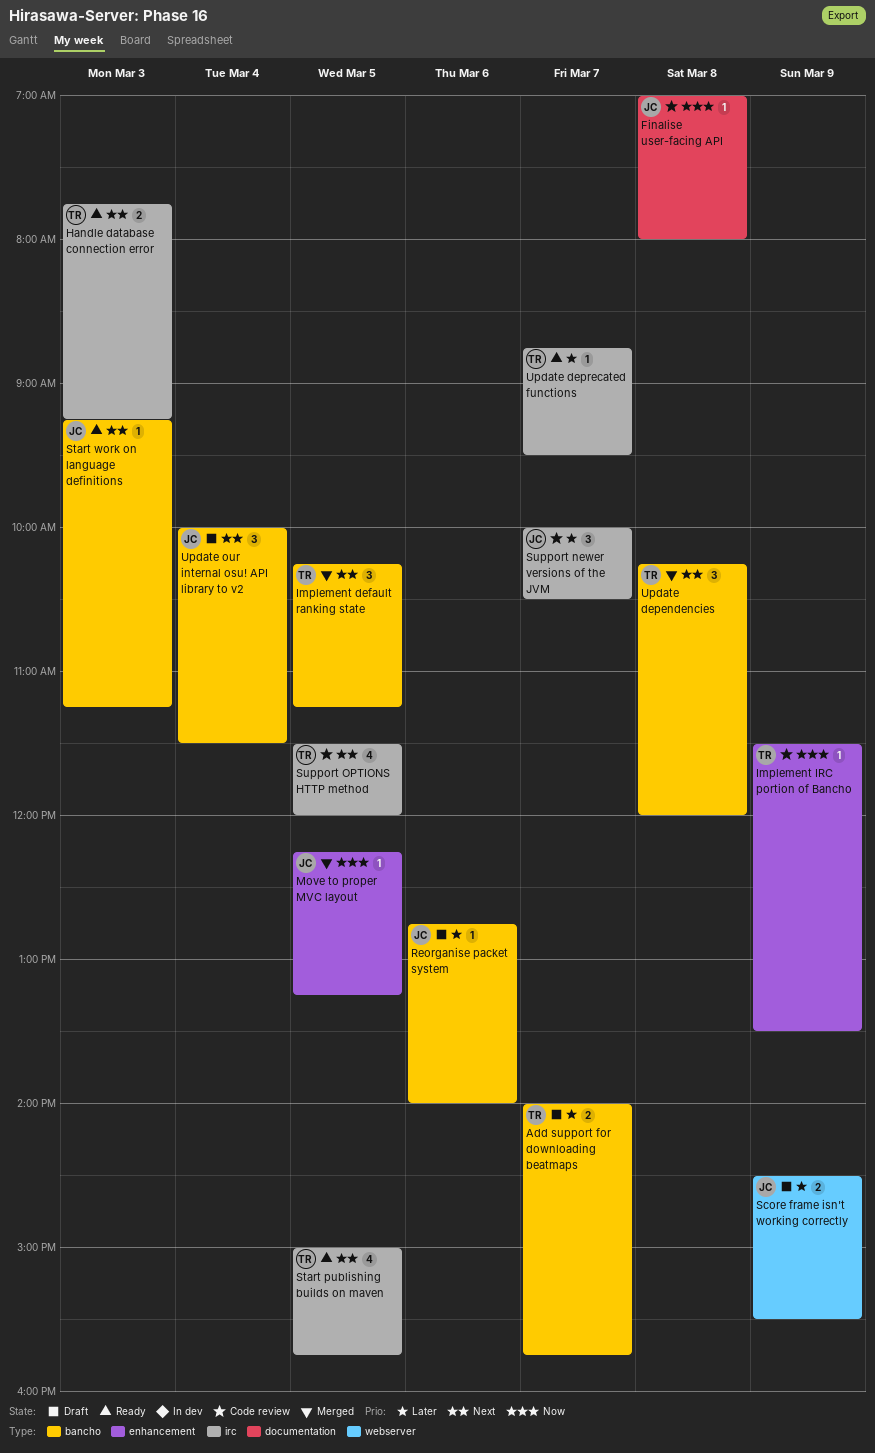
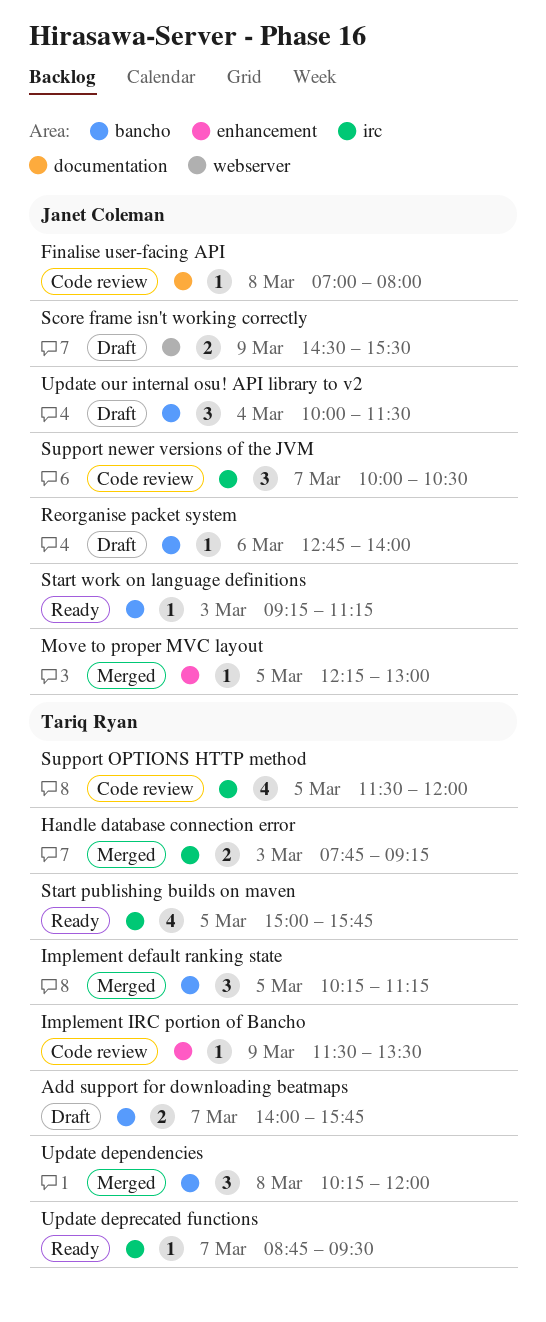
Handle database connection error, status: Ready -> Merged
Move to proper MVC layout, ends: 13:15 -> 13:00

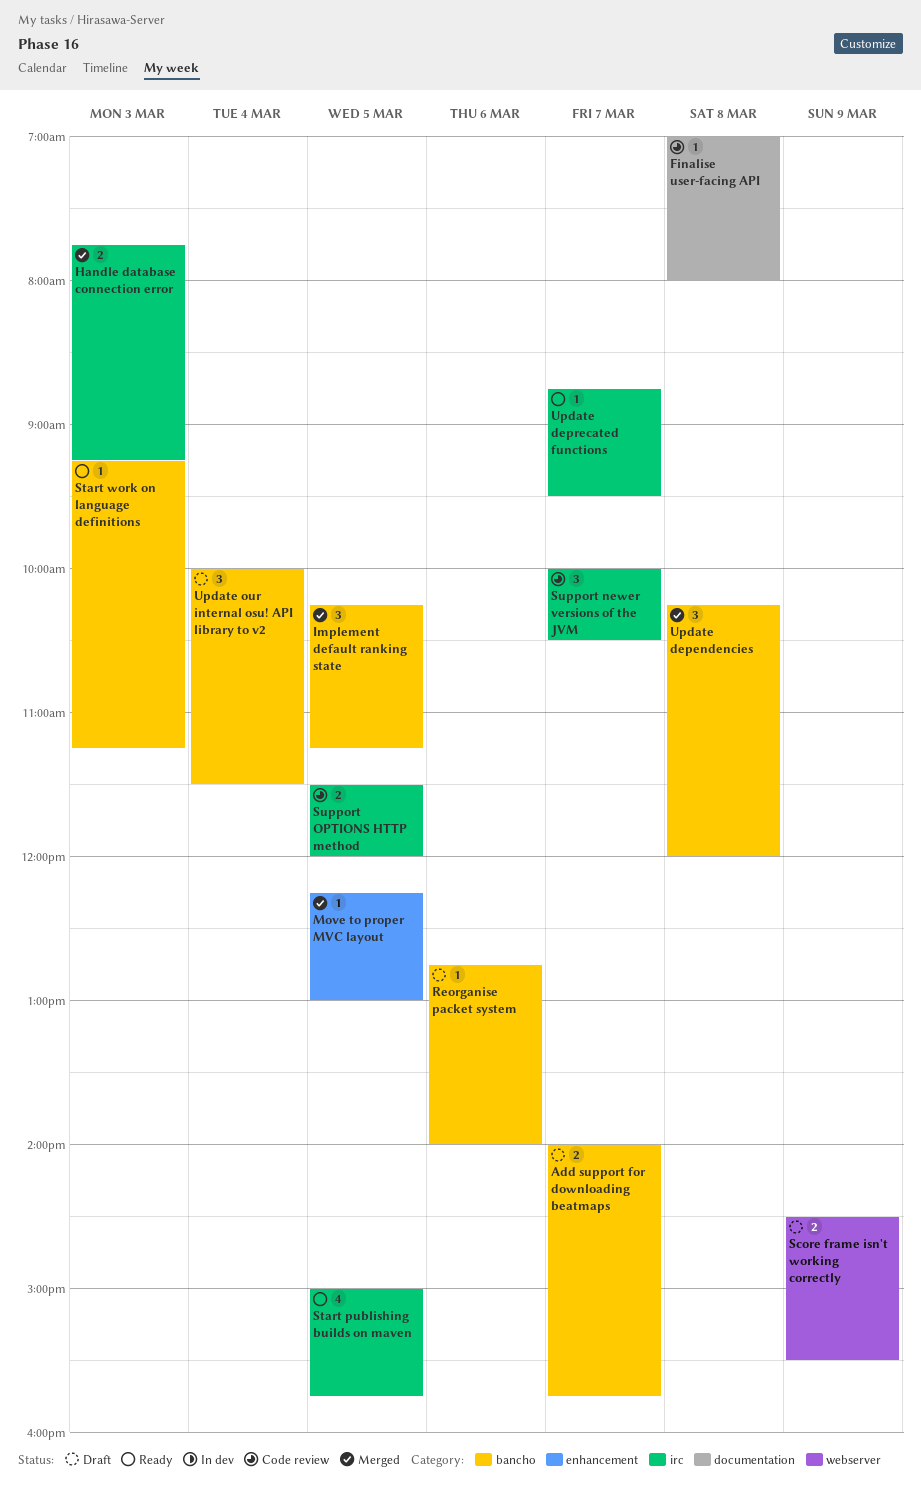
Implement IRC portion of Bancho: present -> none
Support OPTIONS HTTP method, estimate: 4 -> 2

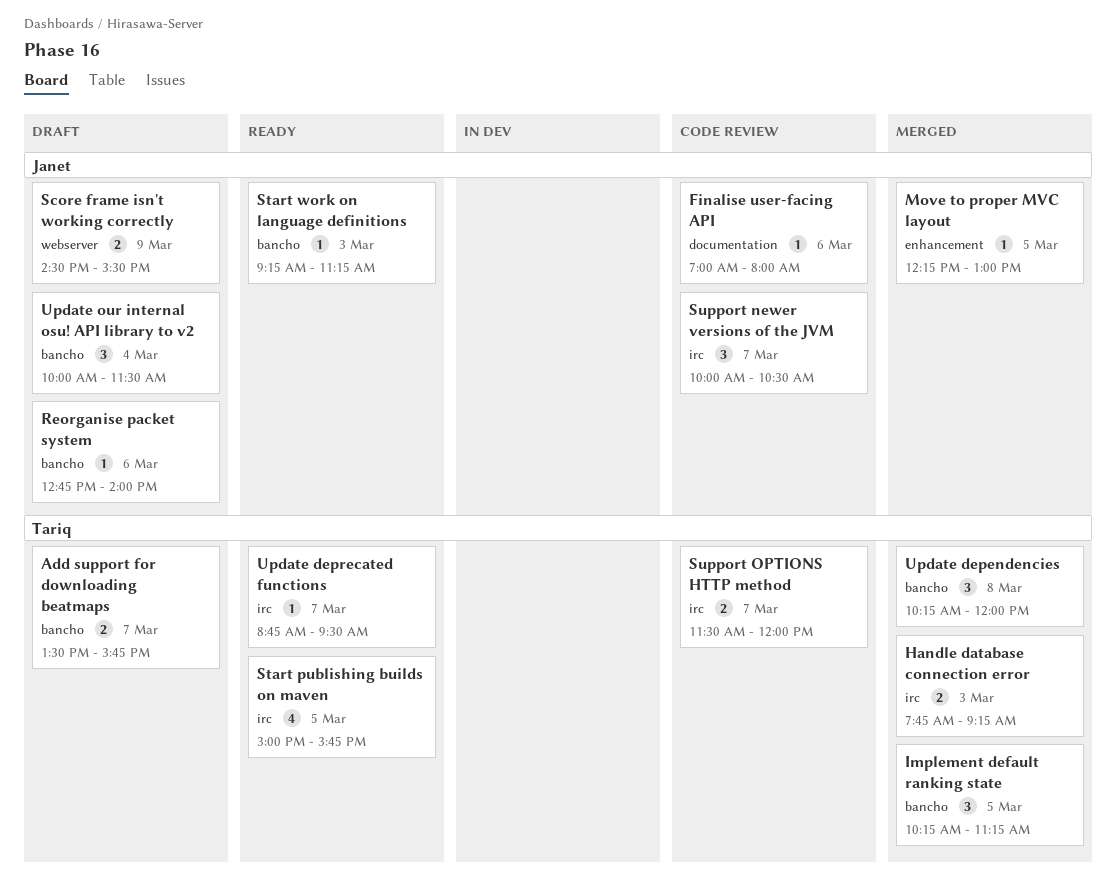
Add support for downloading beatmaps, begins: 14:00 -> 13:30
Finalise user-facing API, day: Mar 8 -> Mar 6
Support OPTIONS HTTP method, day: Mar 5 -> Mar 7

